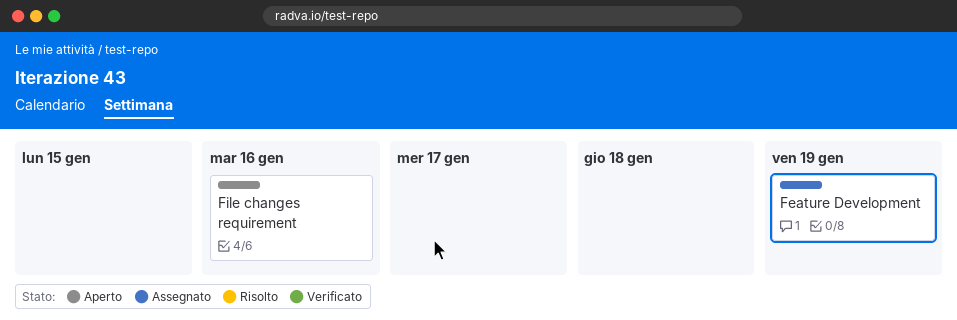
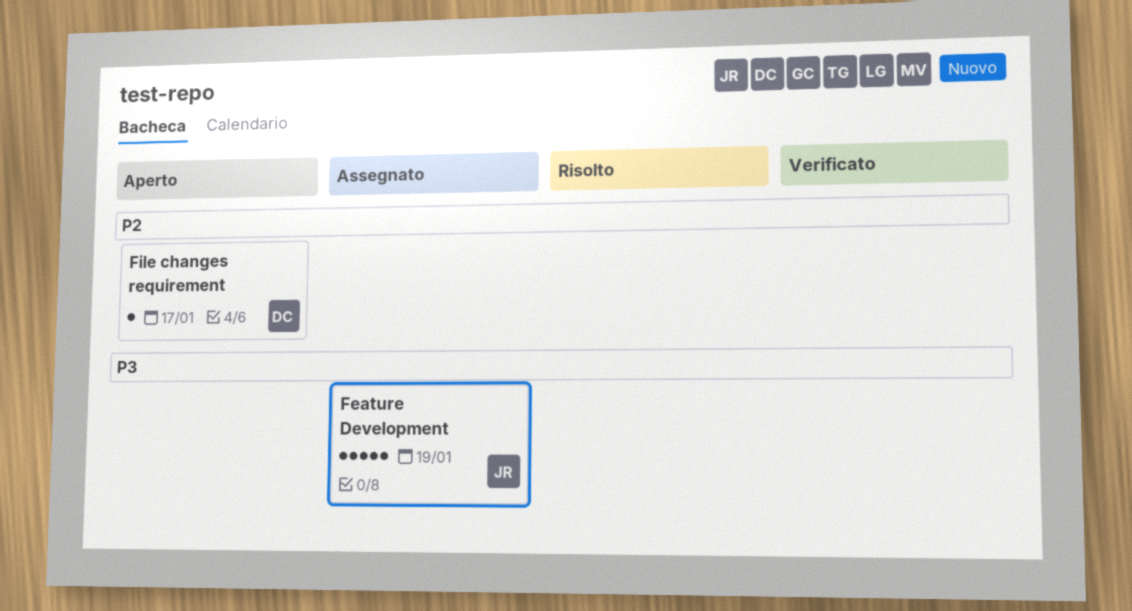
File changes requirement, due: Jan 16 -> Jan 17

